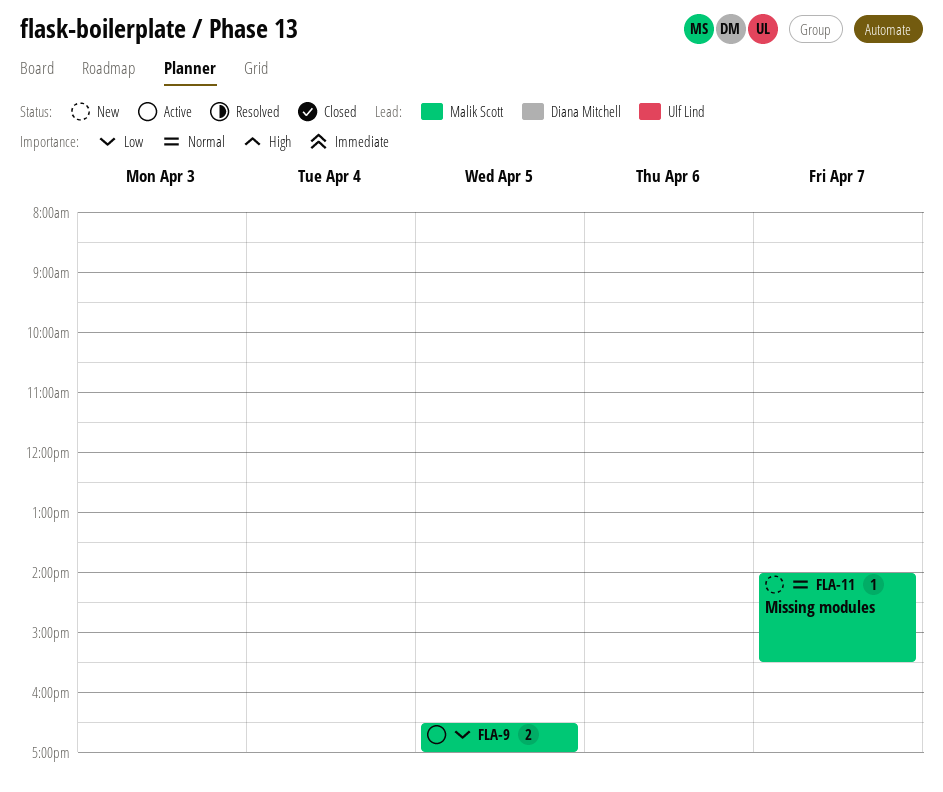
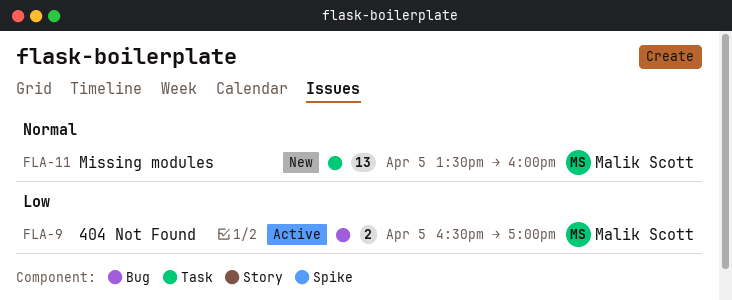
FLA-11, estimate: 1 -> 13
FLA-11, day: Apr 7 -> Apr 5
FLA-11, begins: 14:00 -> 13:30
FLA-11, ends: 15:30 -> 16:00

